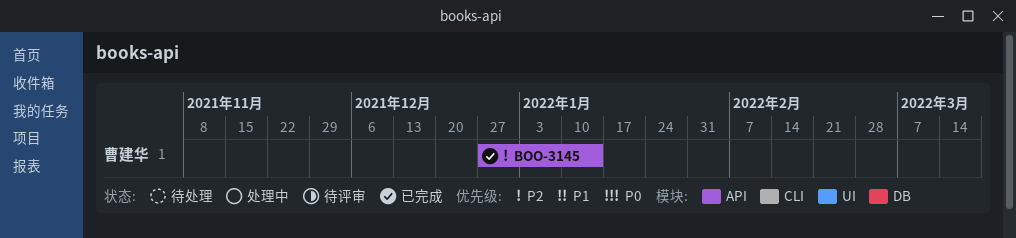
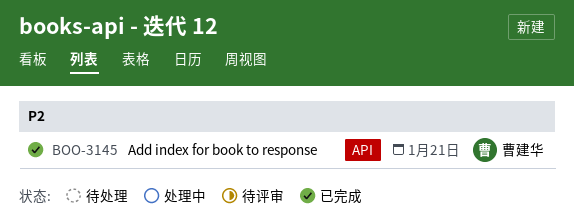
BOO-3145, due: Jan 14 -> Jan 21

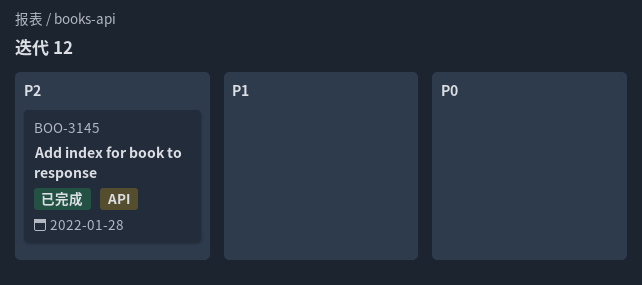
BOO-3145, due: Jan 21 -> Jan 28

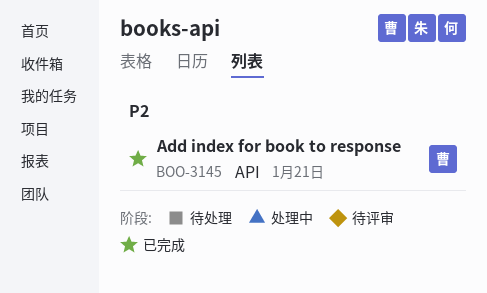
BOO-3145, due: Jan 28 -> Jan 21

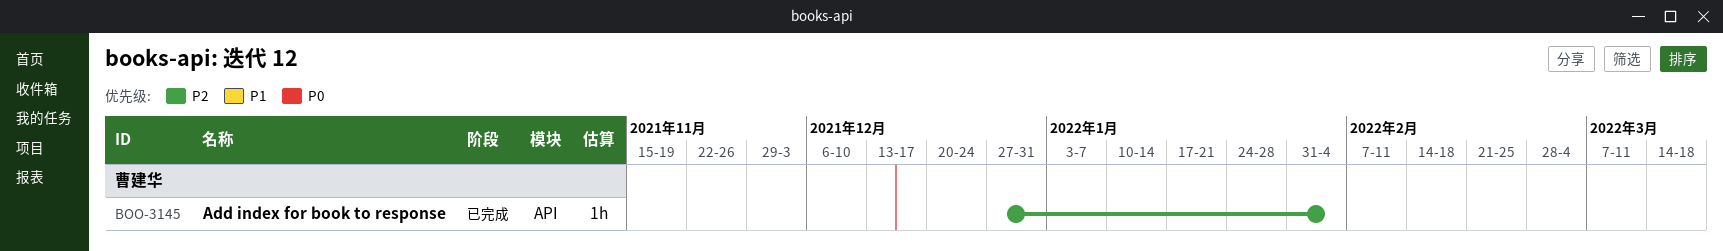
BOO-3145, due: Jan 21 -> Feb 4

